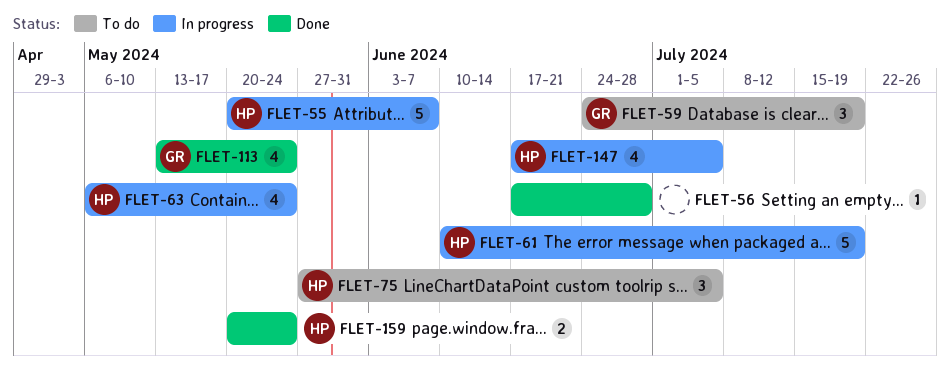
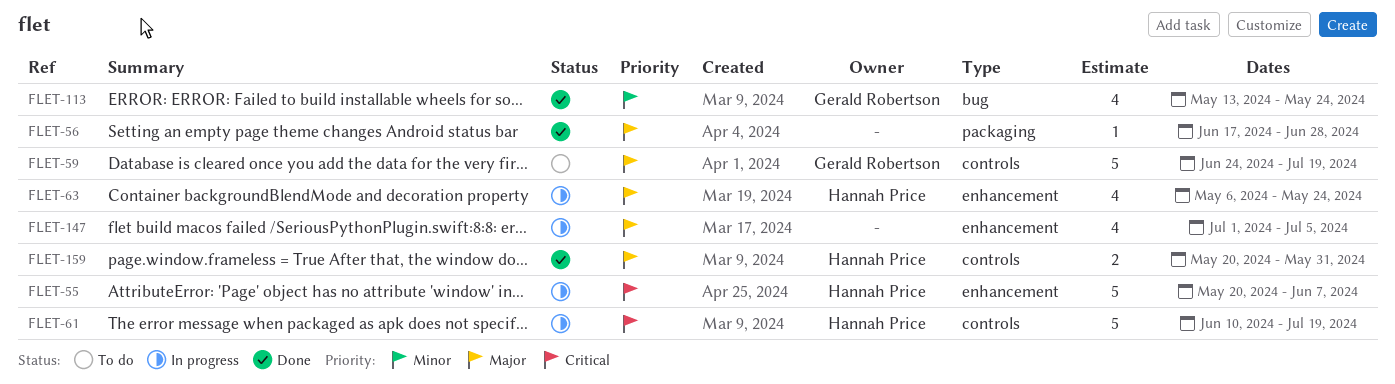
FLET-59, estimate: 3 -> 5
FLET-75: present -> none
FLET-147, owner: Hannah Price -> none
FLET-147, start: Jun 17 -> Jul 1
FLET-159, due: May 24 -> May 31

